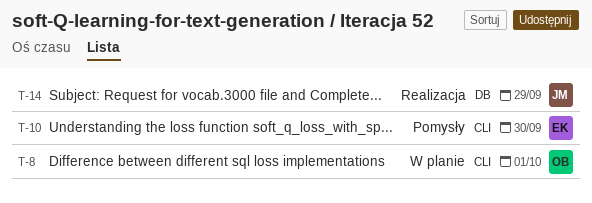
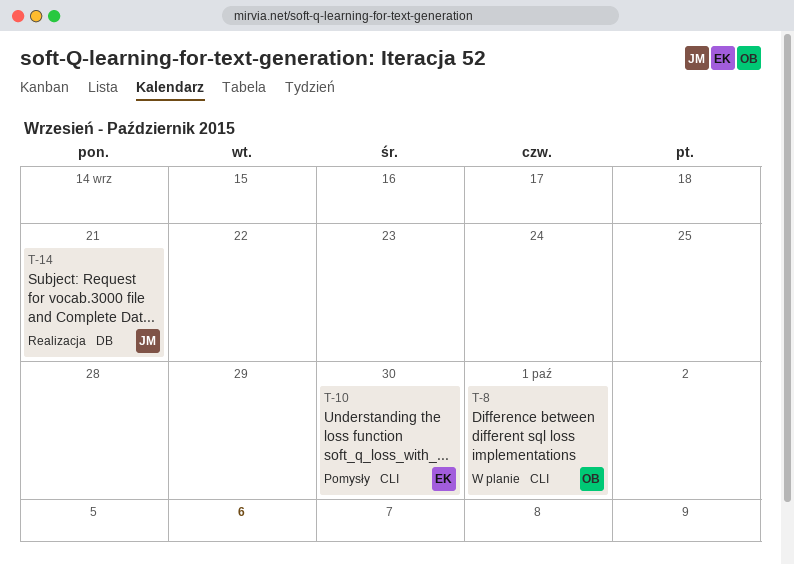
T-14, due: Sep 29 -> Sep 21

